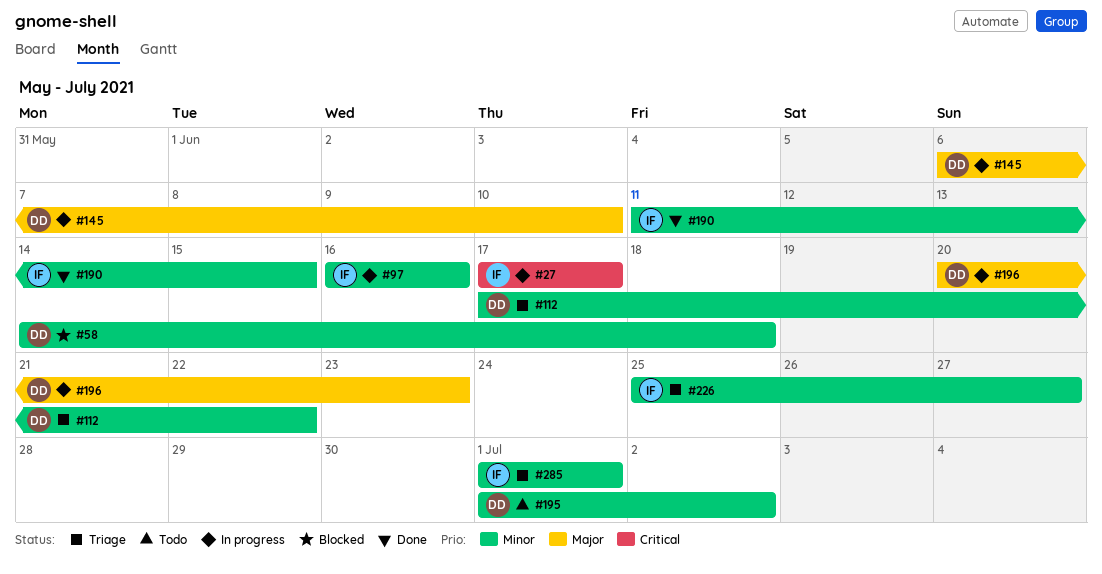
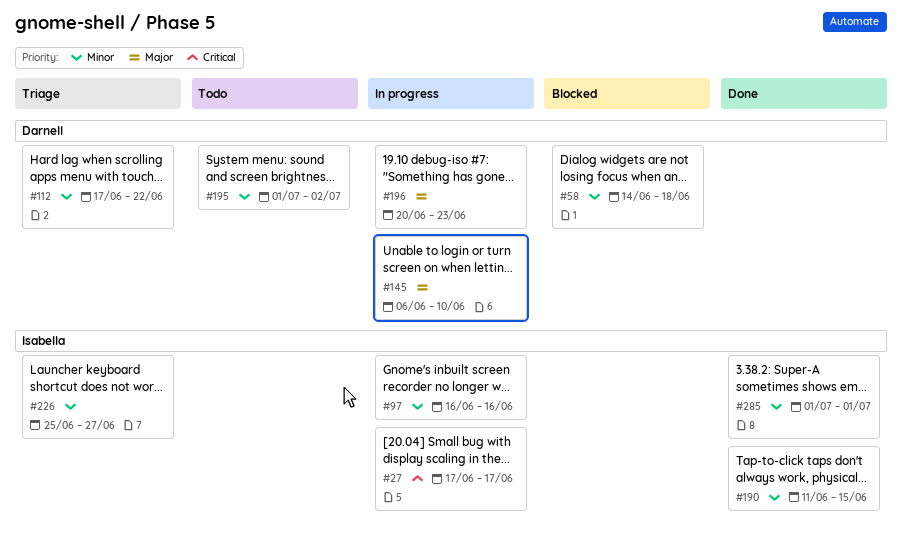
#285, status: Triage -> Done

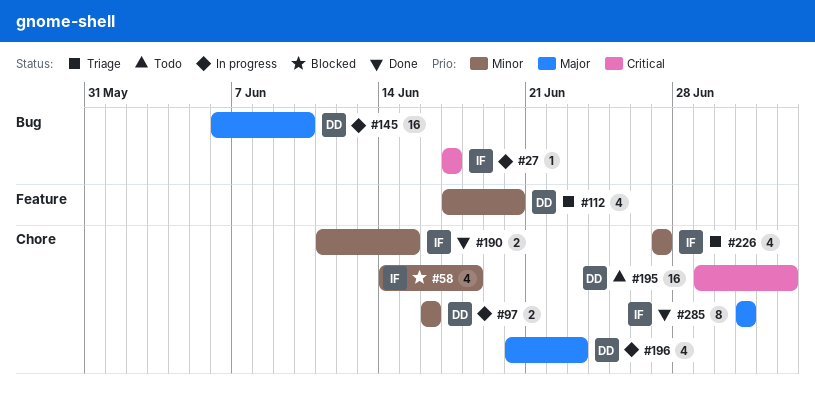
#58, owner: Darnell -> Isabella
#97, owner: Isabella -> Darnell
#112, due: Jun 22 -> Jun 20
#195, priority: Minor -> Critical
#195, start: Jul 1 -> Jun 29
#195, due: Jul 2 -> Jul 3
#226, start: Jun 25 -> Jun 27
#285, priority: Minor -> Major

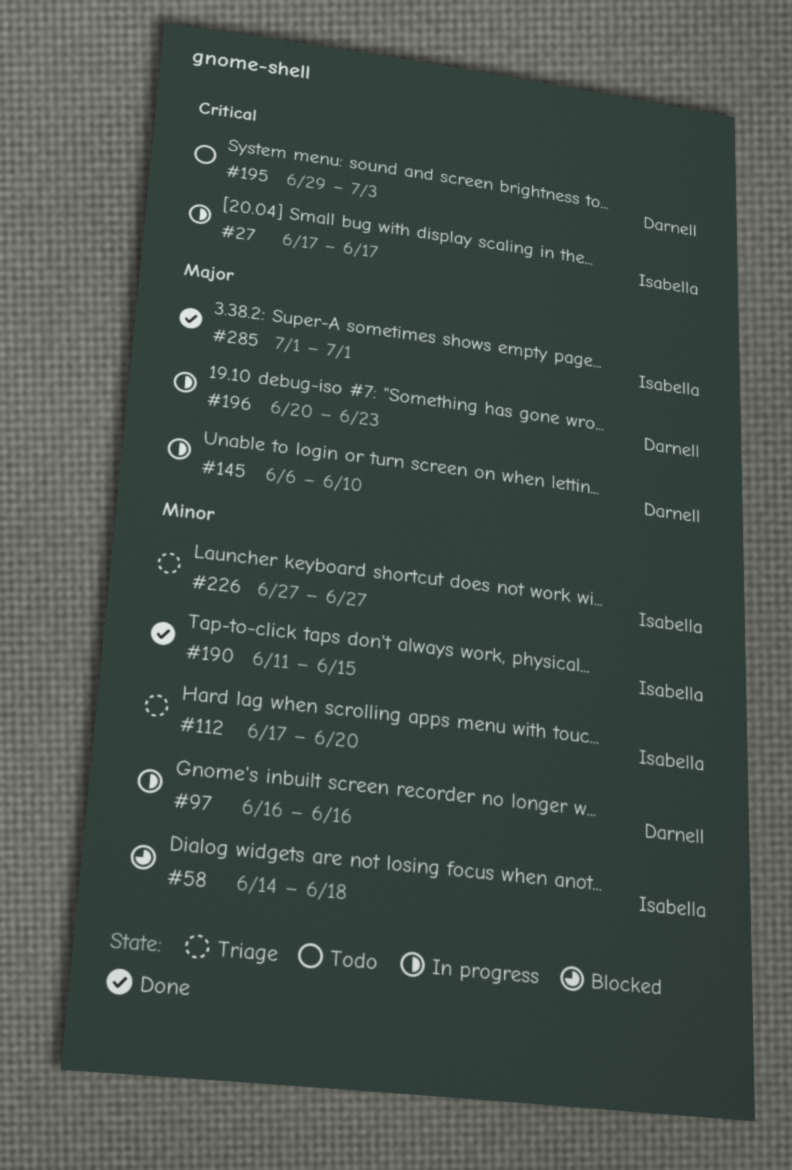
#112, owner: Darnell -> Isabella

